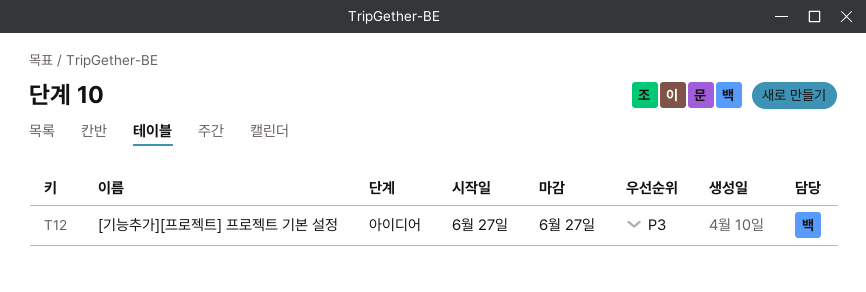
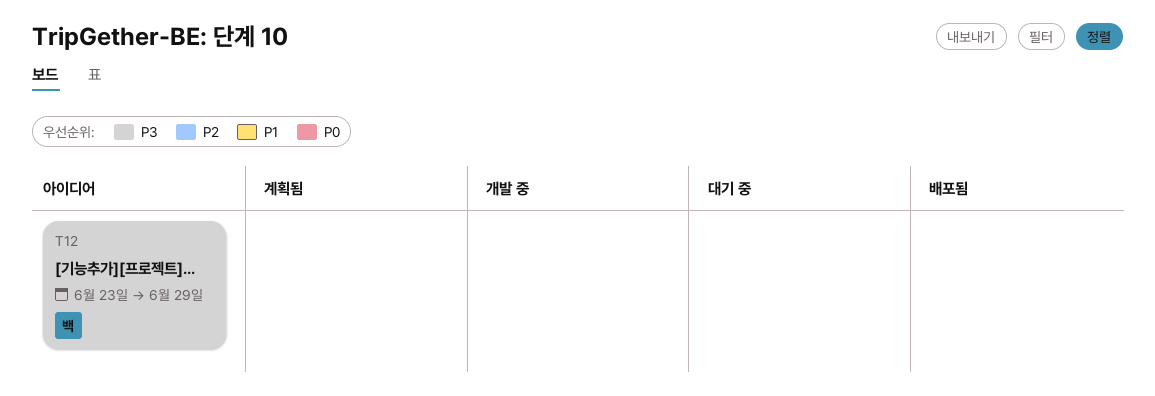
T12, start: Jun 27 -> Jun 23
T12, due: Jun 27 -> Jun 29

